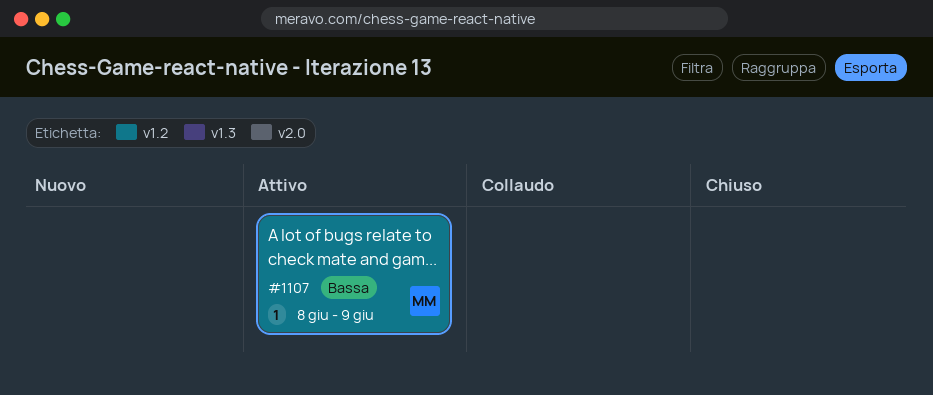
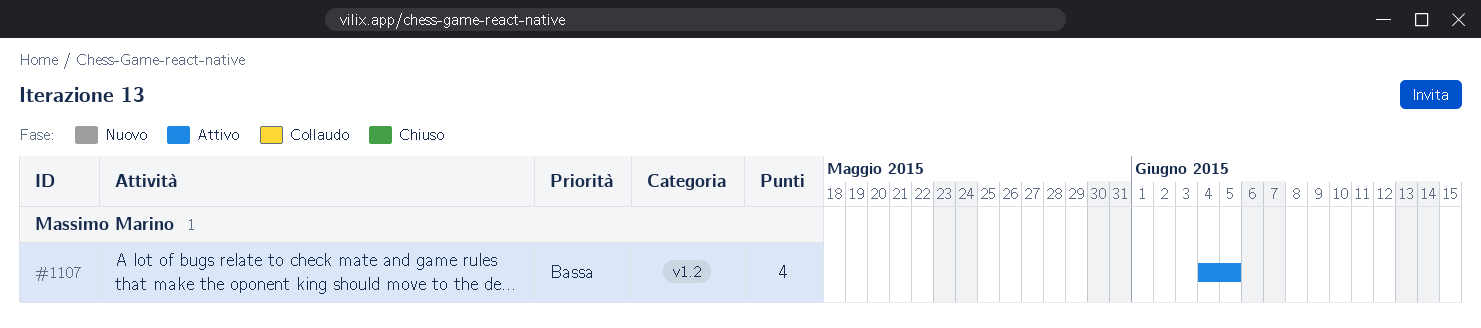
#1107, estimate: 1 -> 4
#1107, start: Jun 8 -> Jun 4
#1107, due: Jun 9 -> Jun 5

